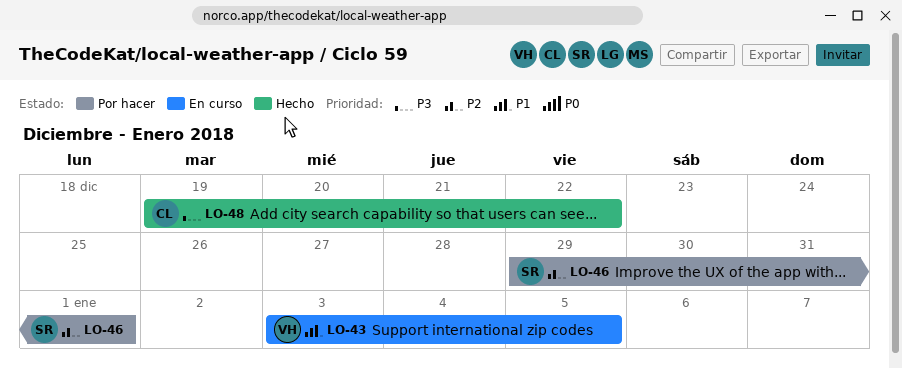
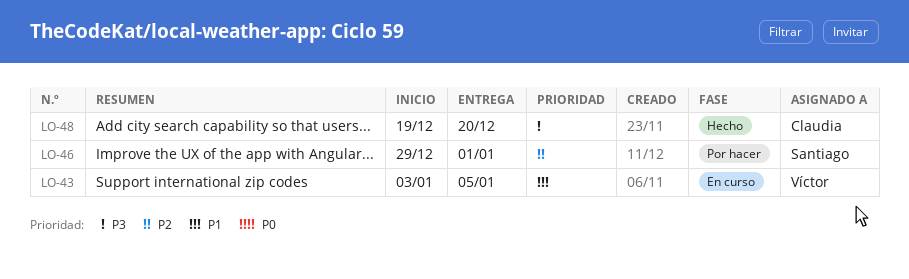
LO-48, due: Dec 22 -> Dec 20

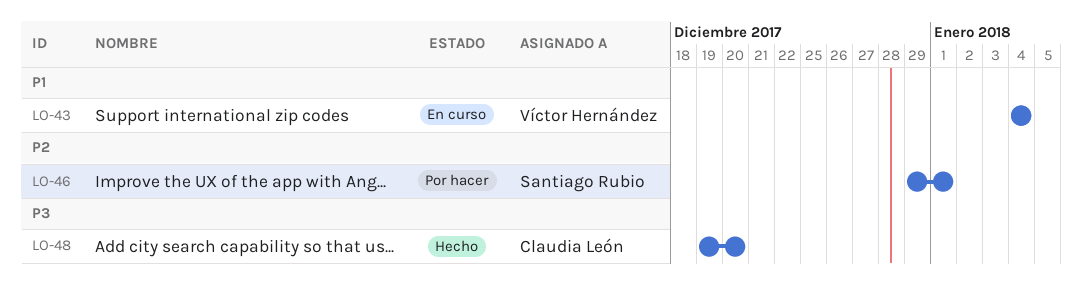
LO-43, start: Jan 3 -> Jan 4
LO-43, due: Jan 5 -> Jan 4

